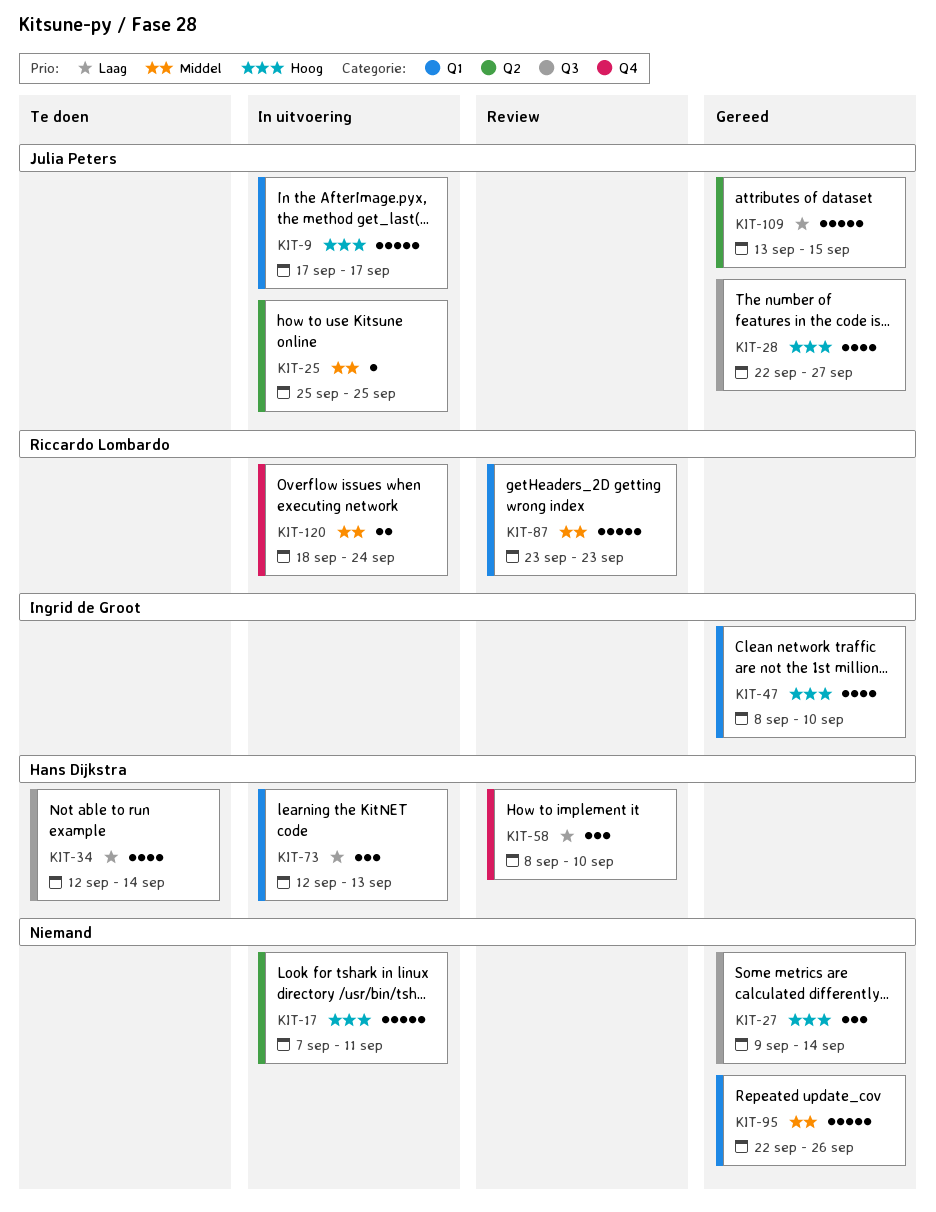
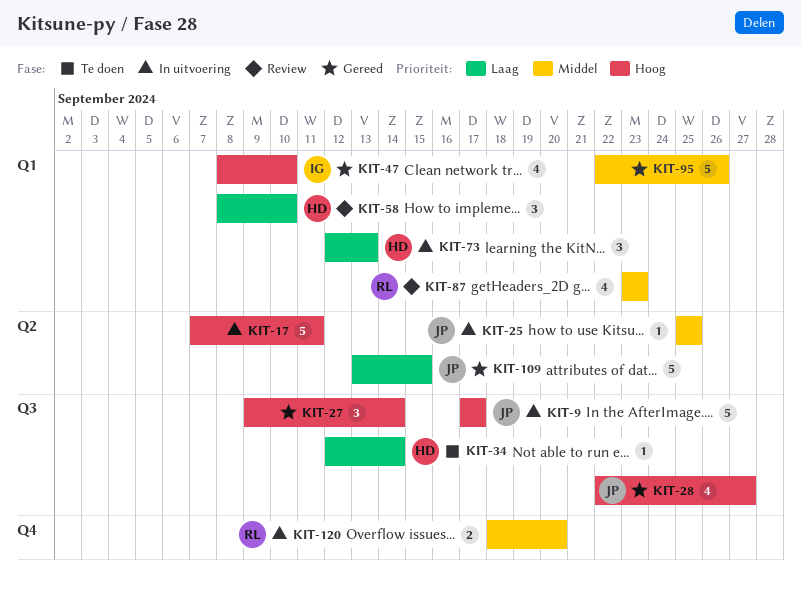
KIT-9, label: Q1 -> Q3
KIT-34, estimate: 4 -> 1
KIT-58, label: Q4 -> Q1
KIT-87, estimate: 5 -> 4
KIT-120, due: Sep 24 -> Sep 20

